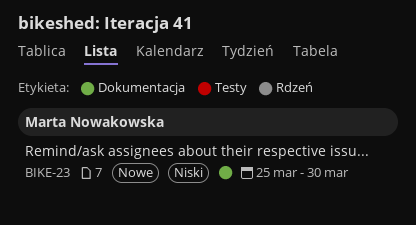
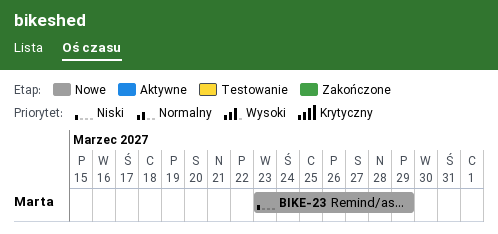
BIKE-23, start: Mar 25 -> Mar 23
BIKE-23, due: Mar 30 -> Mar 29

